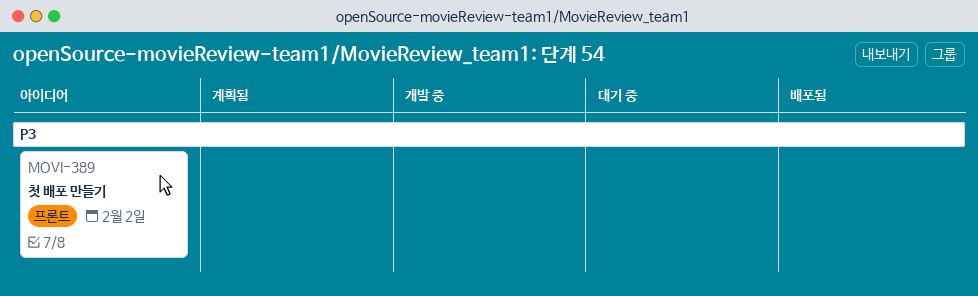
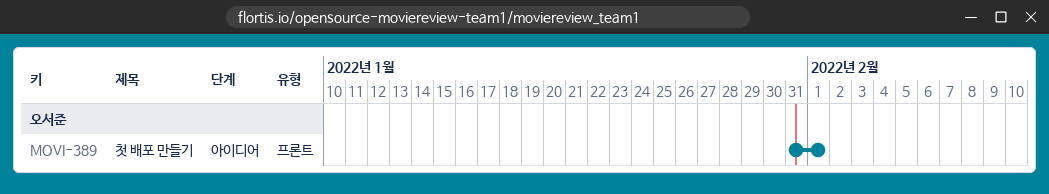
MOVI-389, due: Feb 2 -> Feb 1

